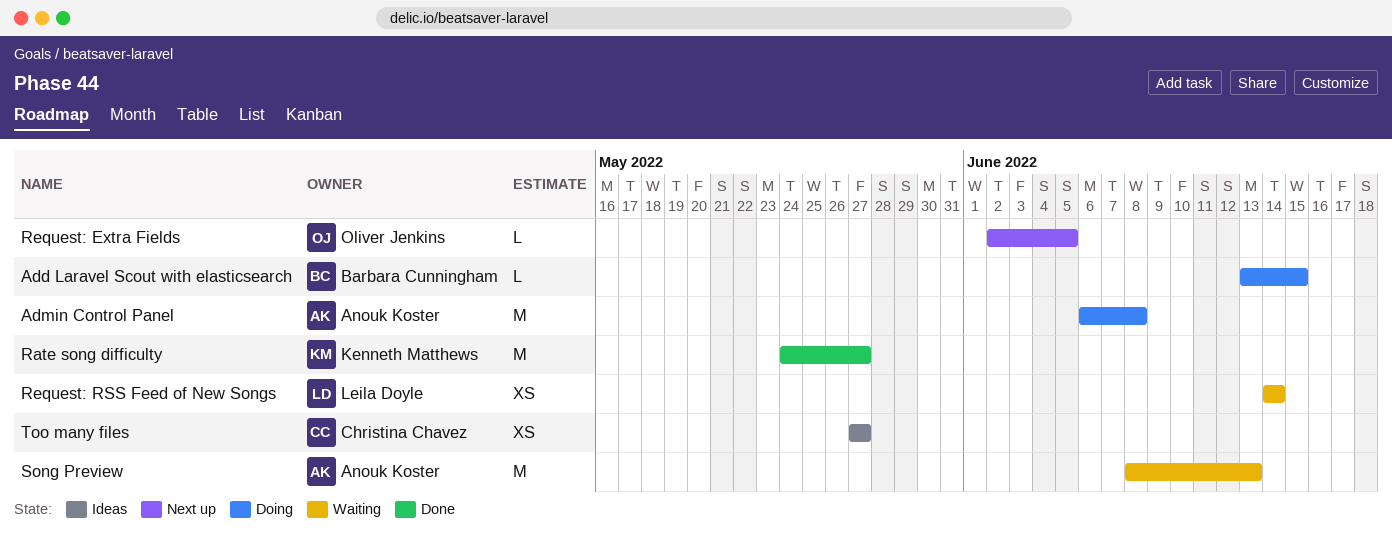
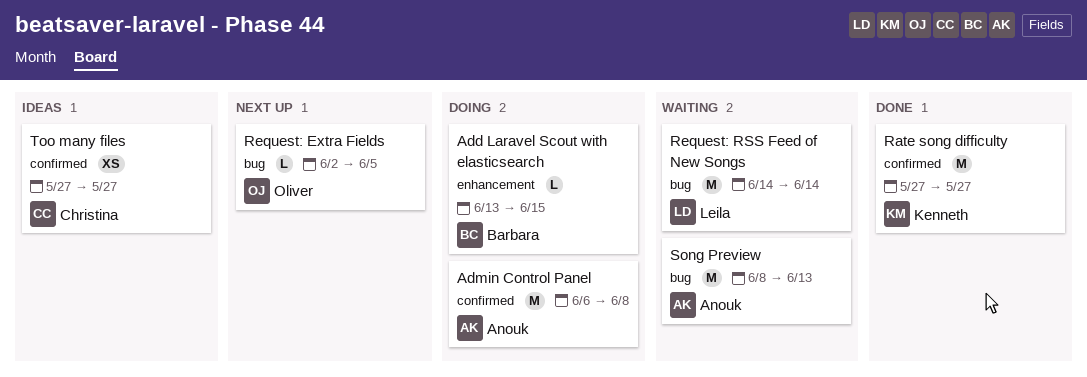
Rate song difficulty, start: May 24 -> May 27
Request: RSS Feed of New Songs, estimate: XS -> M

